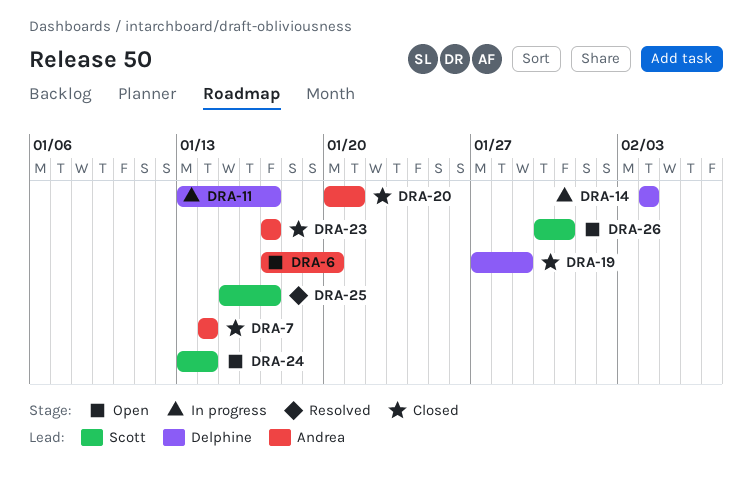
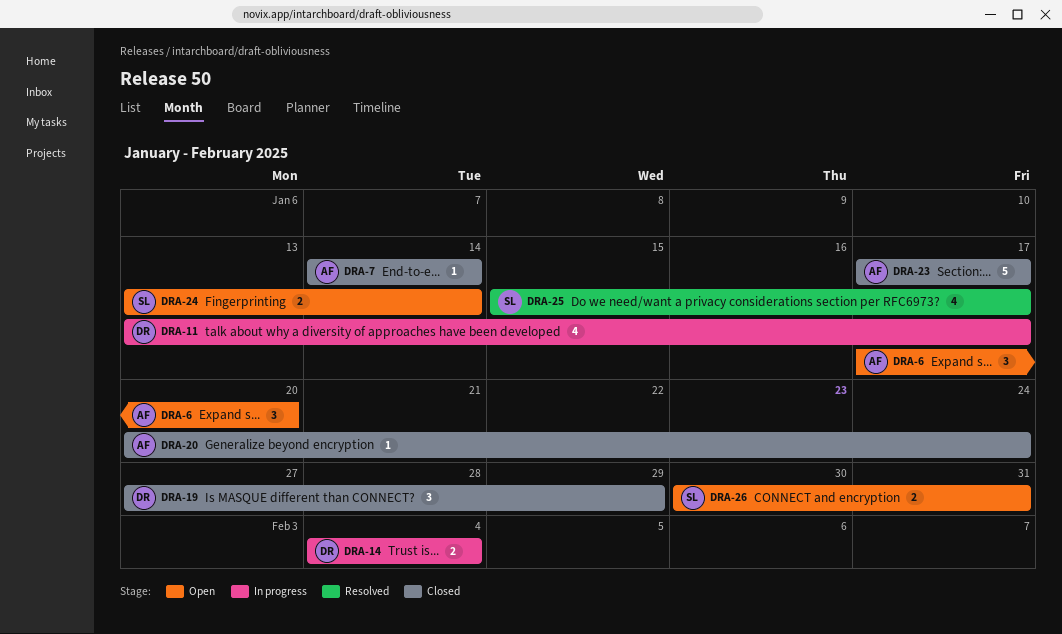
DRA-20, due: Jan 21 -> Jan 24

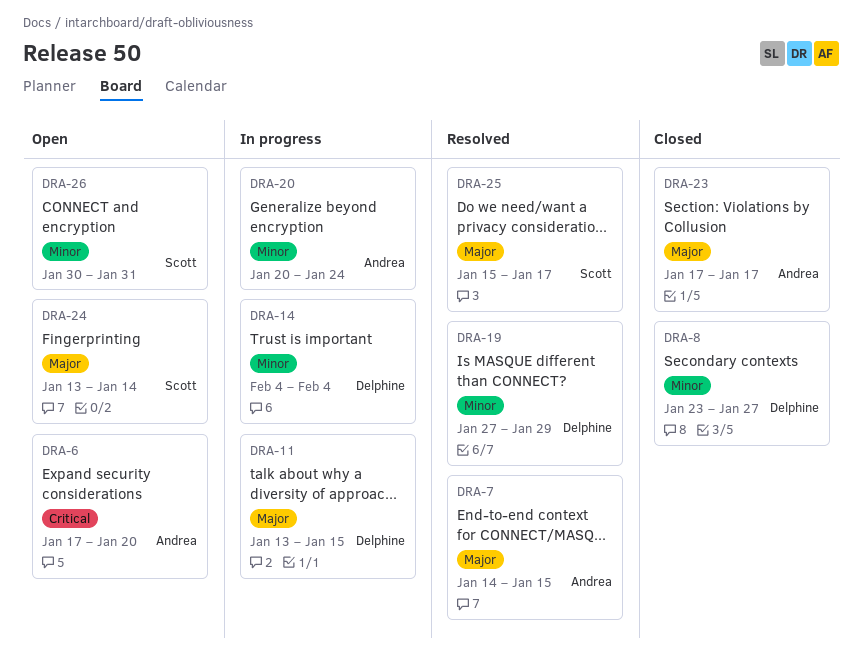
DRA-7, status: Closed -> Resolved
DRA-7, due: Jan 14 -> Jan 15
DRA-8: none -> present
DRA-11, due: Jan 17 -> Jan 15
DRA-19, status: Closed -> Resolved
DRA-20, status: Closed -> In progress

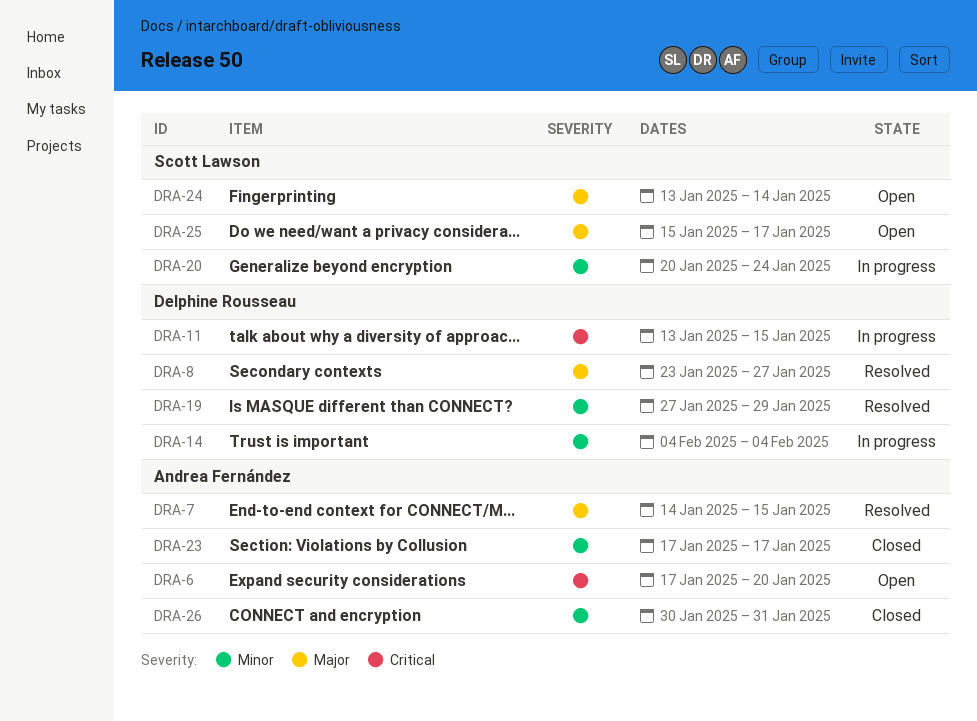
DRA-8, status: Closed -> Resolved
DRA-8, priority: Minor -> Major
DRA-11, priority: Major -> Critical
DRA-20, owner: Andrea Fernández -> Scott Lawson
DRA-23, priority: Major -> Minor
DRA-25, status: Resolved -> Open
DRA-26, status: Open -> Closed
DRA-26, owner: Scott Lawson -> Andrea Fernández

